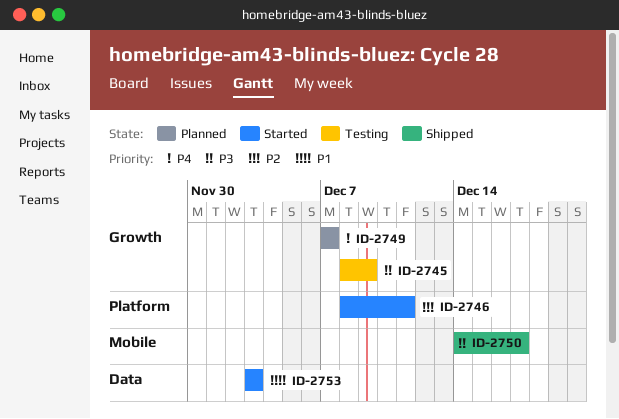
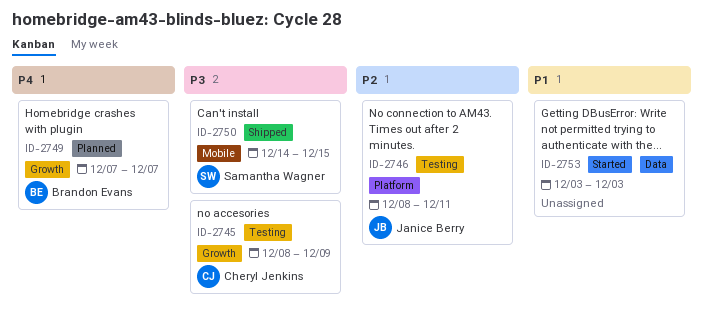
ID-2746, status: Started -> Testing
ID-2750, due: Dec 17 -> Dec 15

